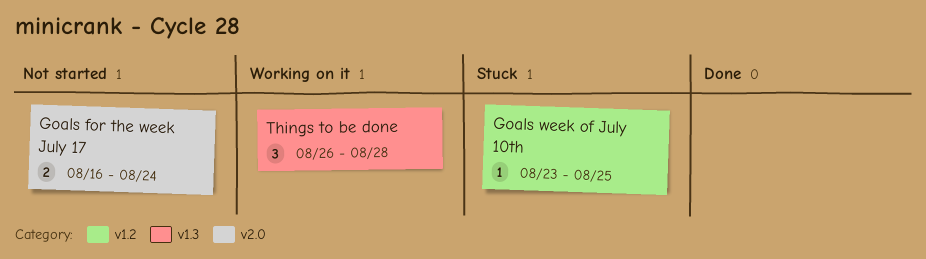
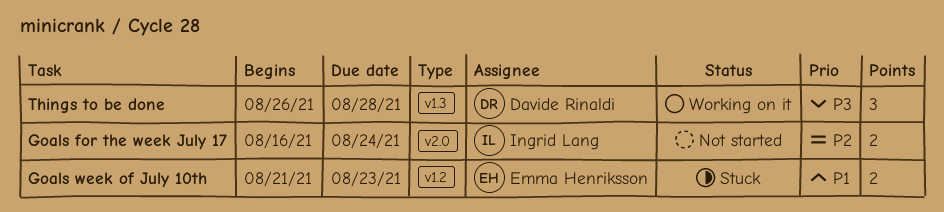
Goals week of July 10th, estimate: 1 -> 2
Goals week of July 10th, start: Aug 23 -> Aug 21
Goals week of July 10th, due: Aug 25 -> Aug 23

